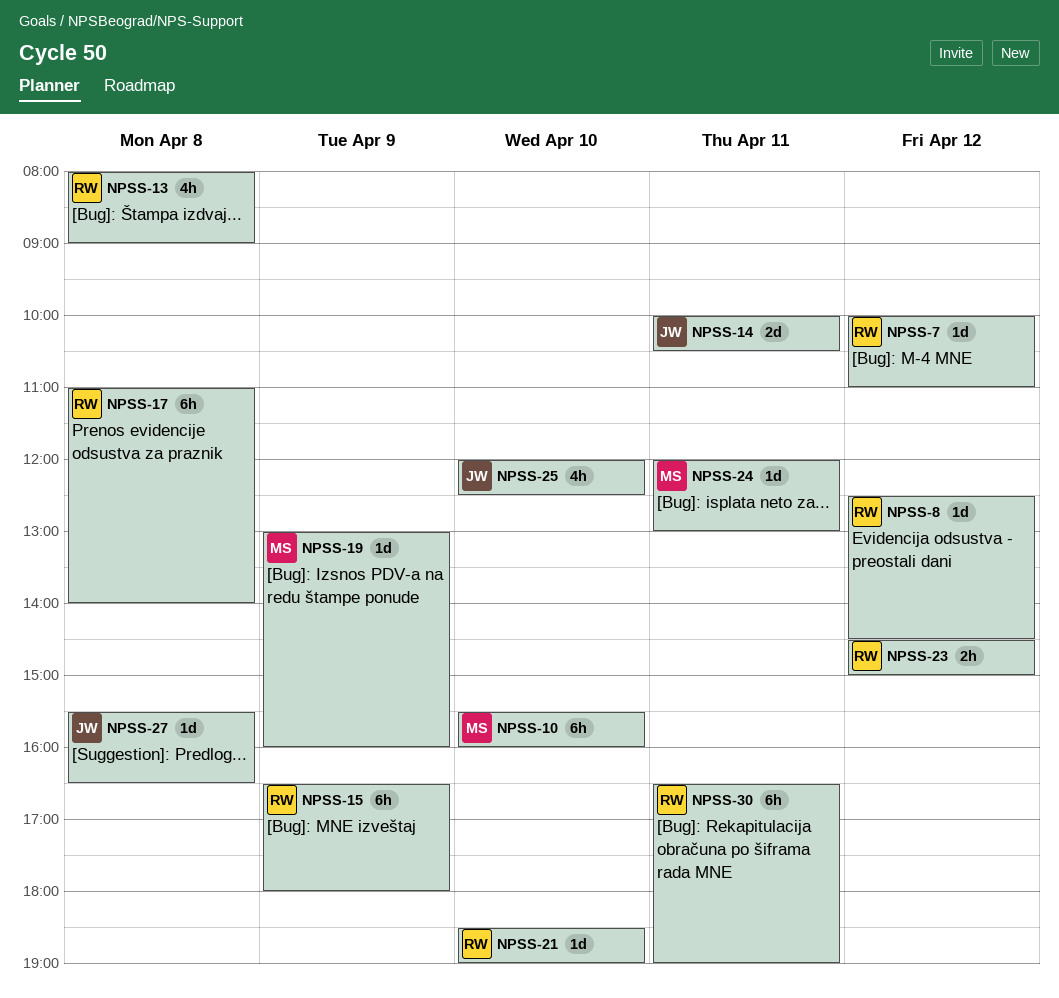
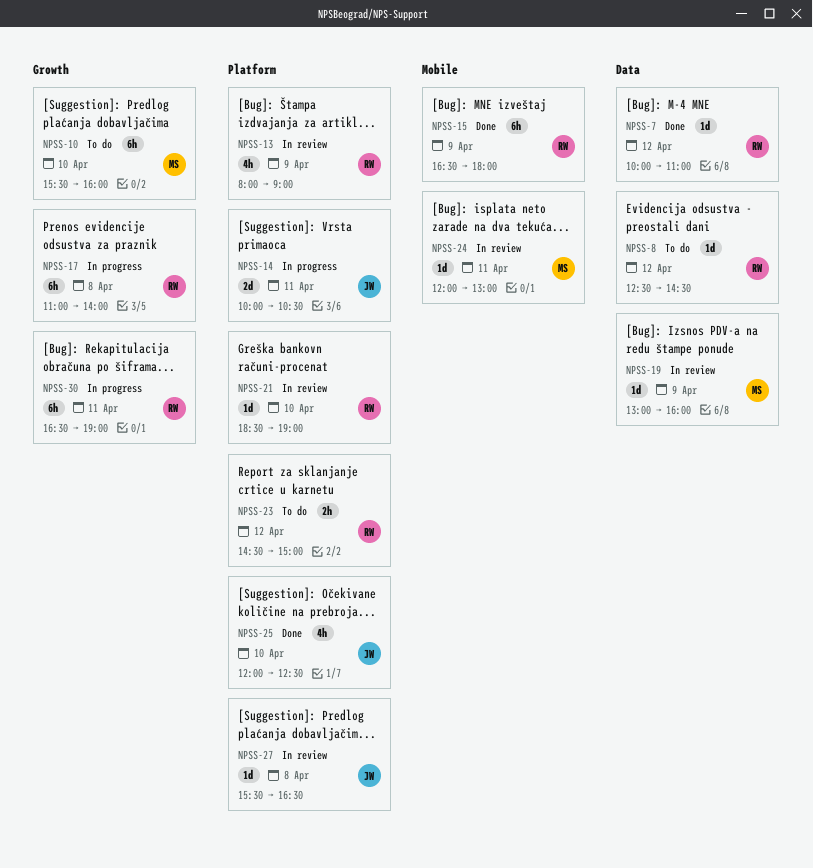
NPSS-13, day: Apr 8 -> Apr 9

